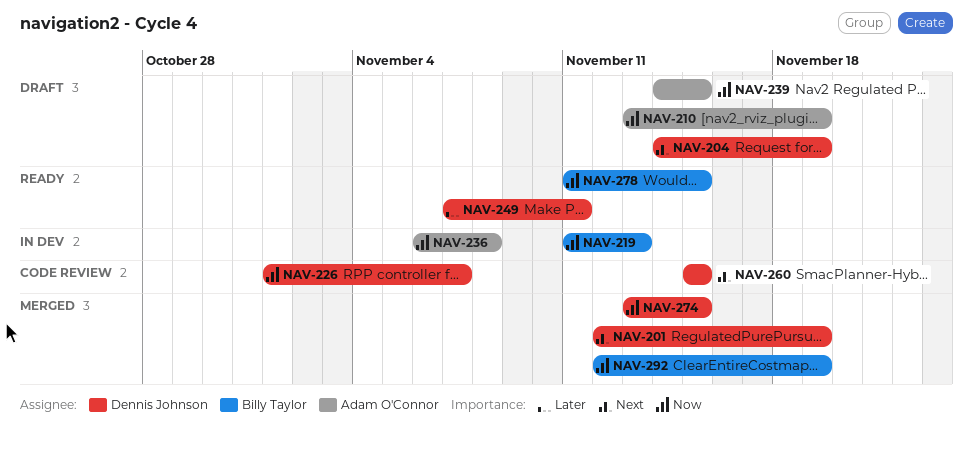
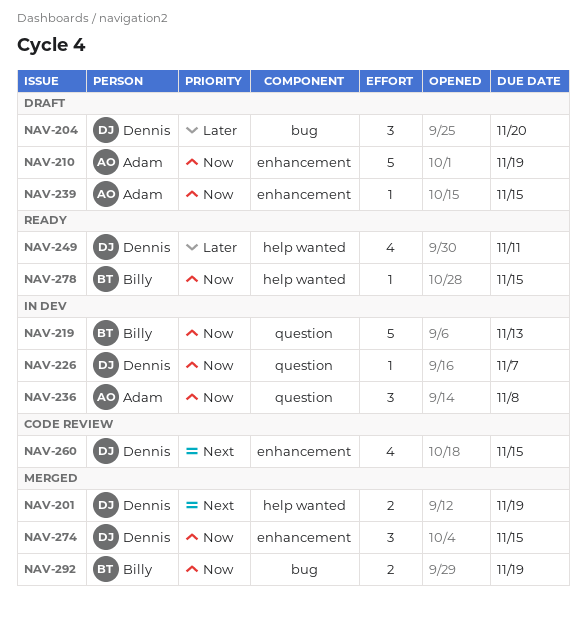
NAV-204, priority: Next -> Later
NAV-204, due: Nov 19 -> Nov 20
NAV-226, status: Code review -> In dev

